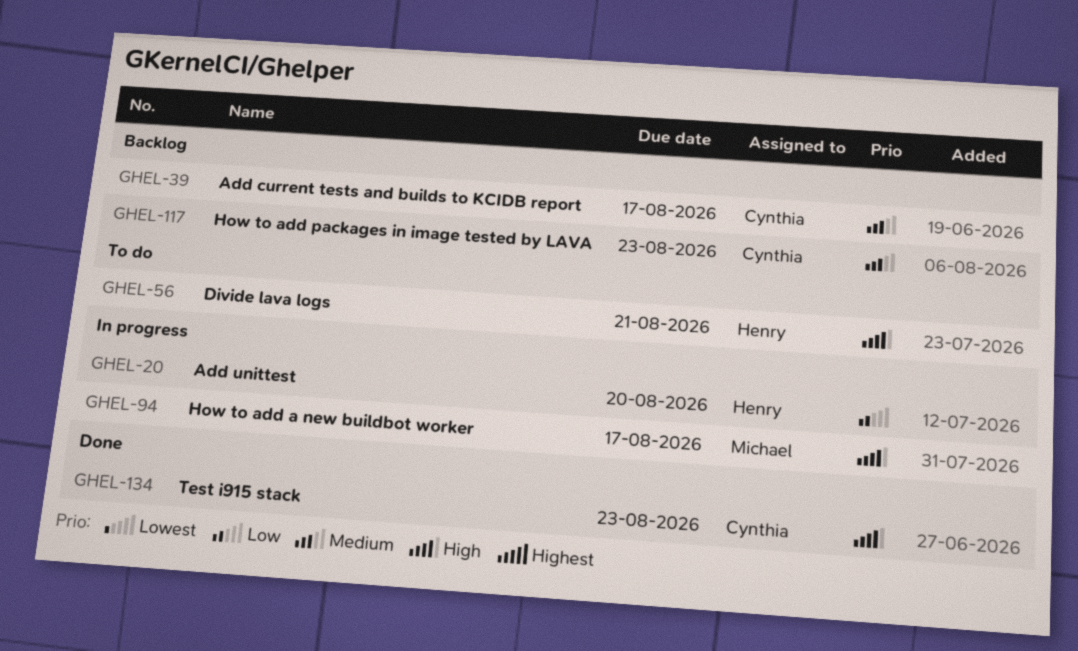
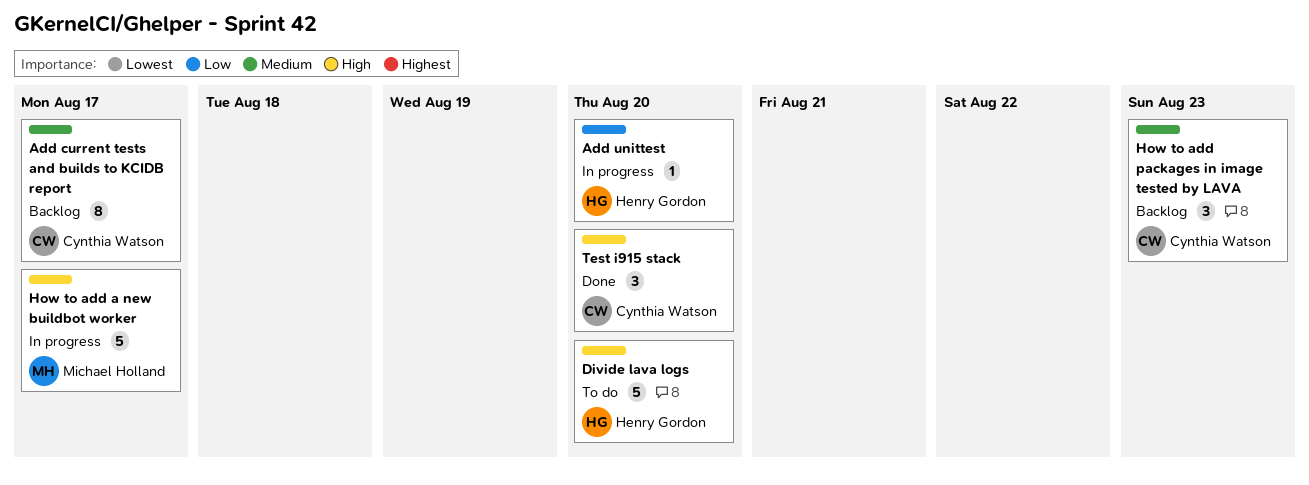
Divide lava logs, due: Aug 21 -> Aug 20
Test i915 stack, due: Aug 23 -> Aug 20

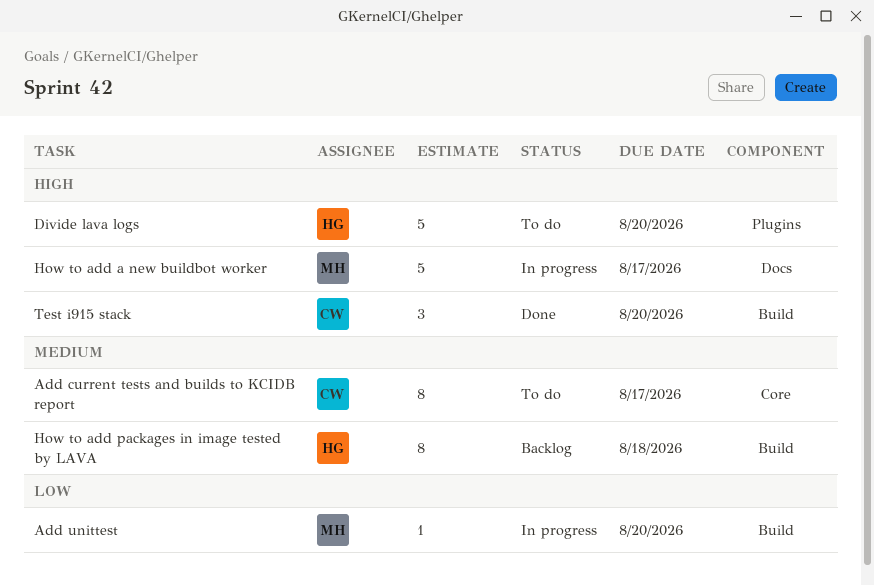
Add current tests and builds to KCIDB report, status: Backlog -> To do
Add unittest, owner: Henry Gordon -> Michael Holland
How to add packages in image tested by LAVA, owner: Cynthia Watson -> Henry Gordon
How to add packages in image tested by LAVA, estimate: 3 -> 8
How to add packages in image tested by LAVA, due: Aug 23 -> Aug 18

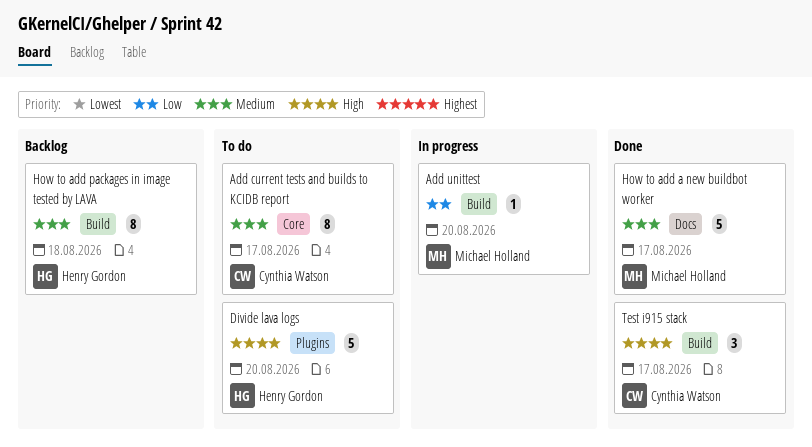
How to add a new buildbot worker, status: In progress -> Done
How to add a new buildbot worker, priority: High -> Medium
Test i915 stack, due: Aug 20 -> Aug 17

